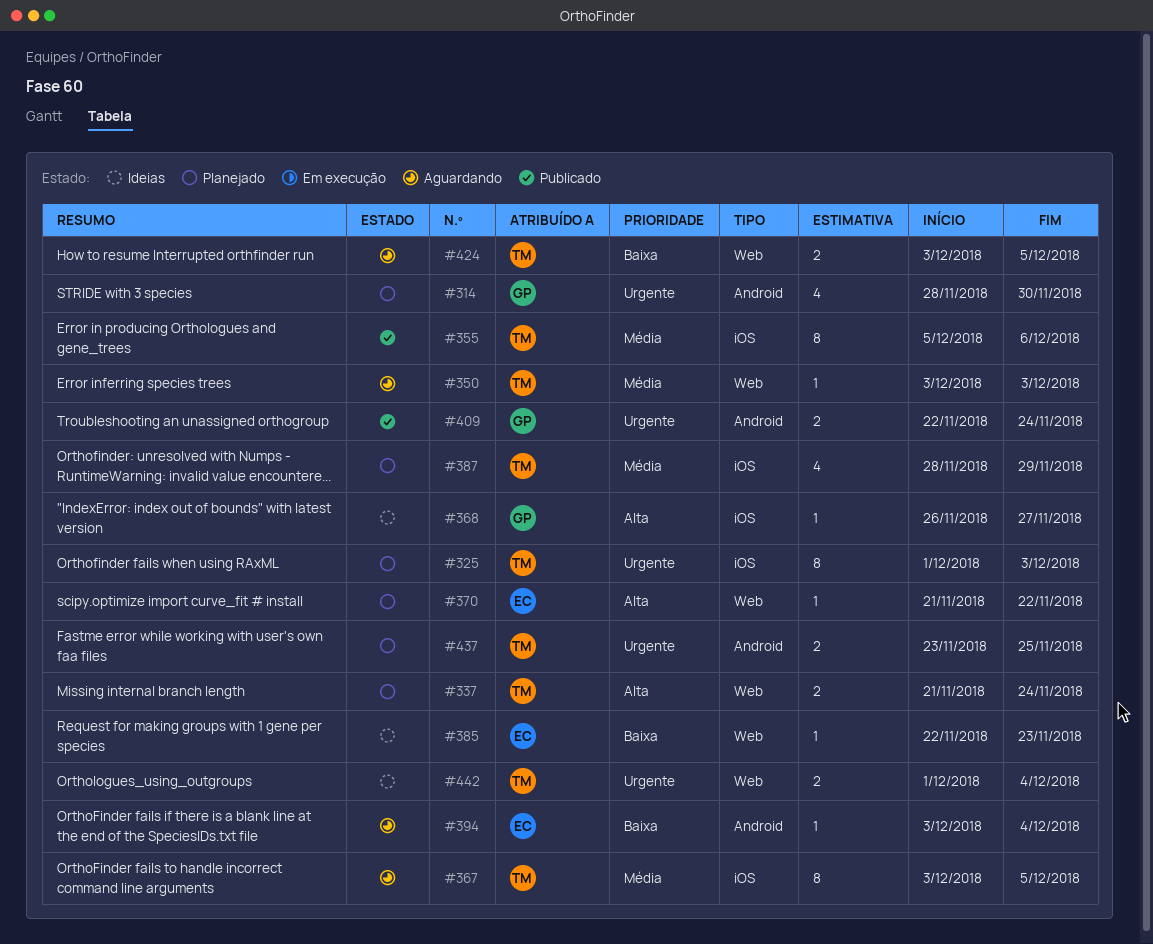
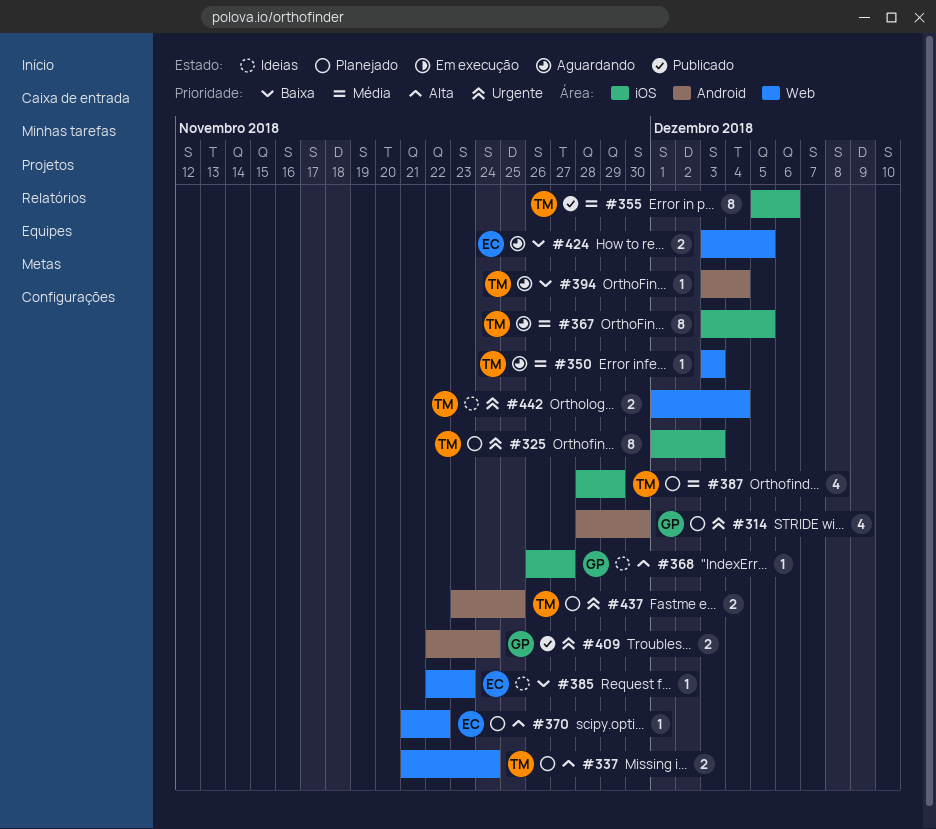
#394, owner: EC -> TM
#424, owner: TM -> EC

